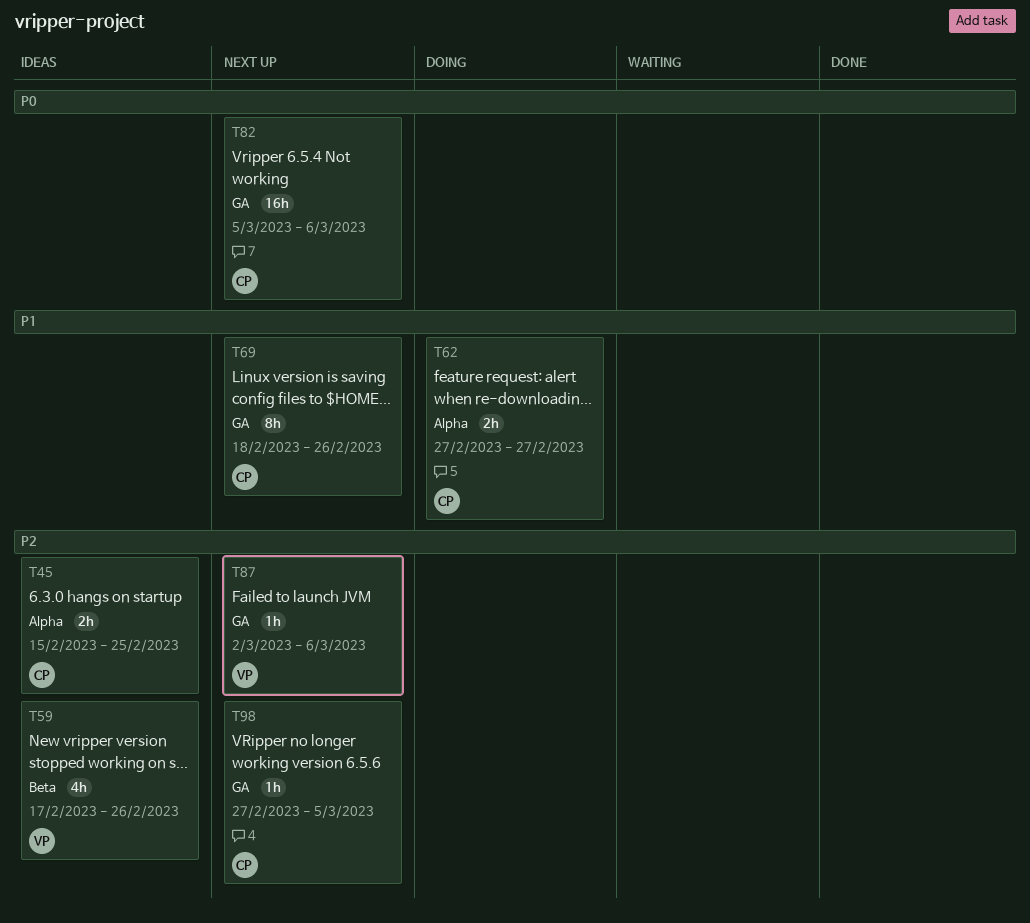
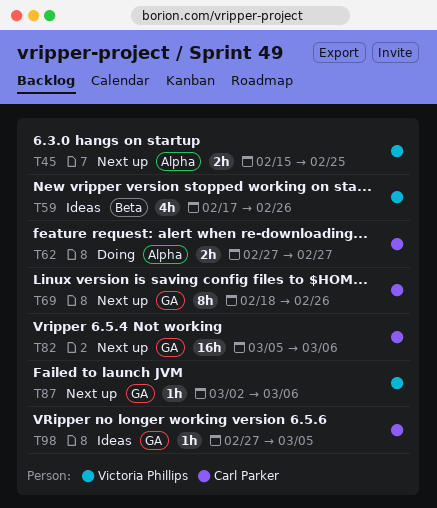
T45, status: Ideas -> Next up
T45, owner: Carl Parker -> Victoria Phillips
T98, status: Next up -> Ideas

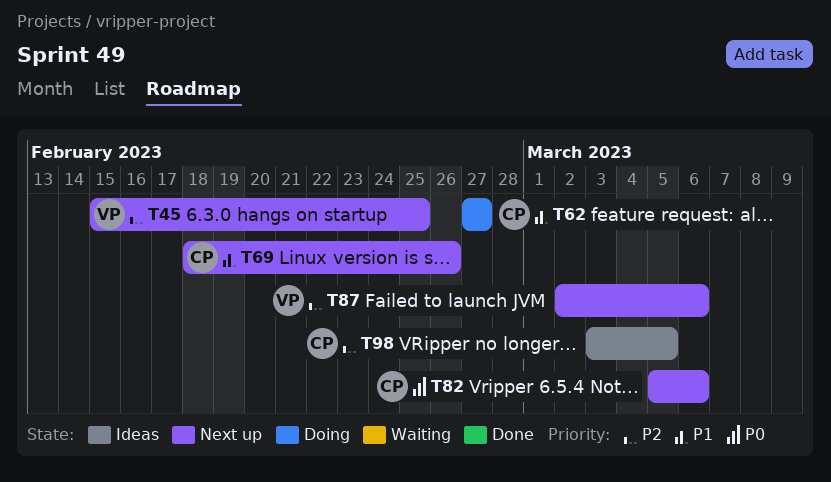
T59: present -> none
T98, start: Feb 27 -> Mar 3

